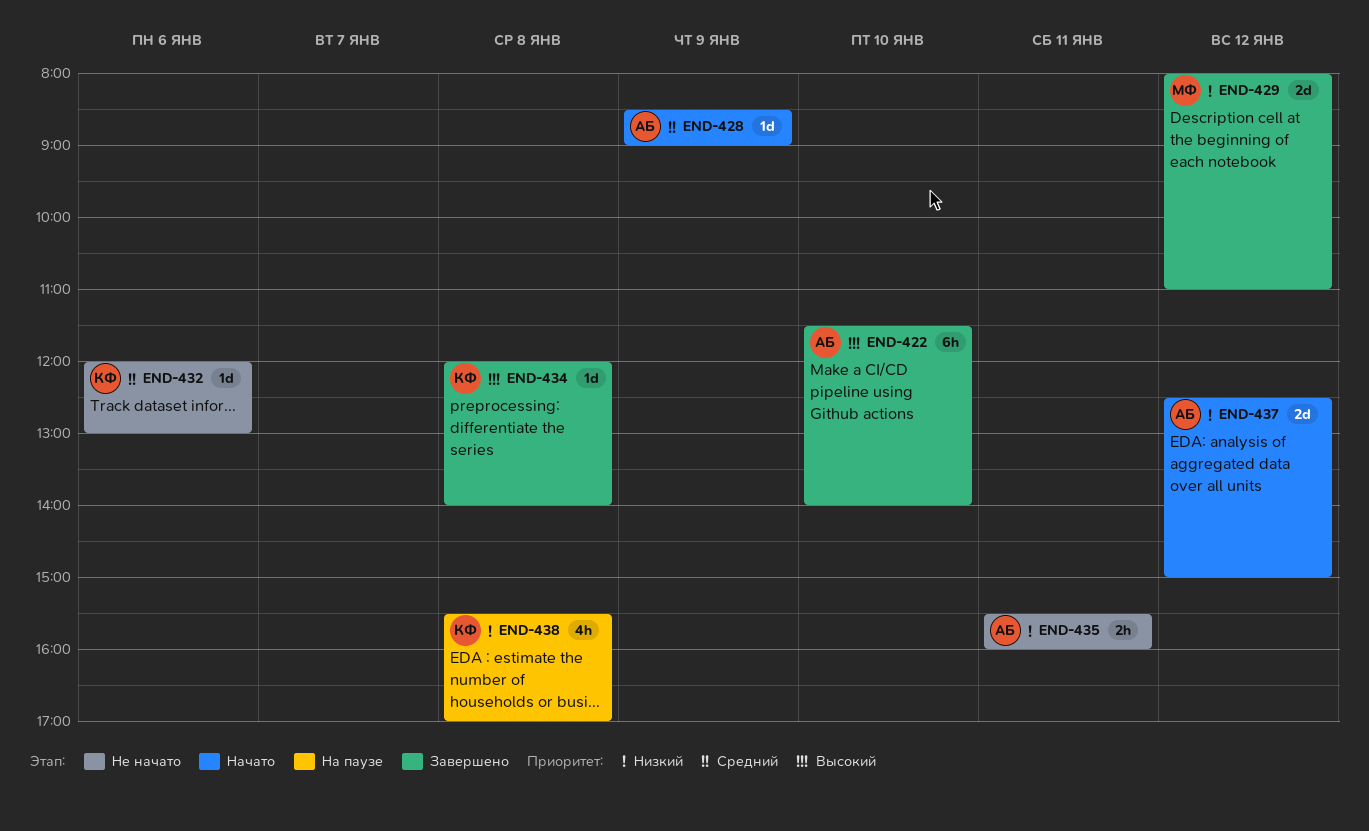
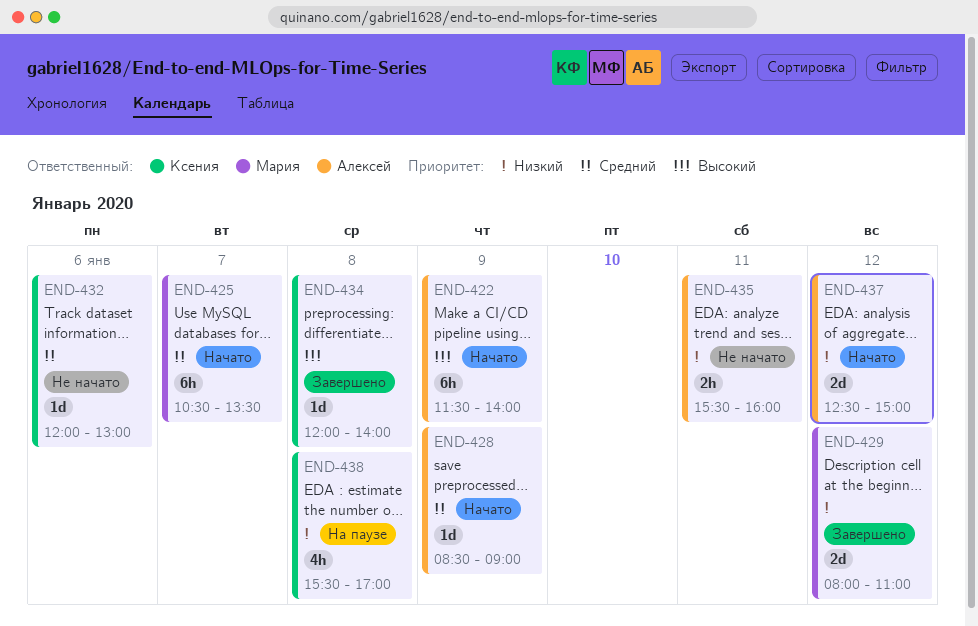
END-422, status: Завершено -> Начато
END-422, day: Jan 10 -> Jan 9
END-425: none -> present

